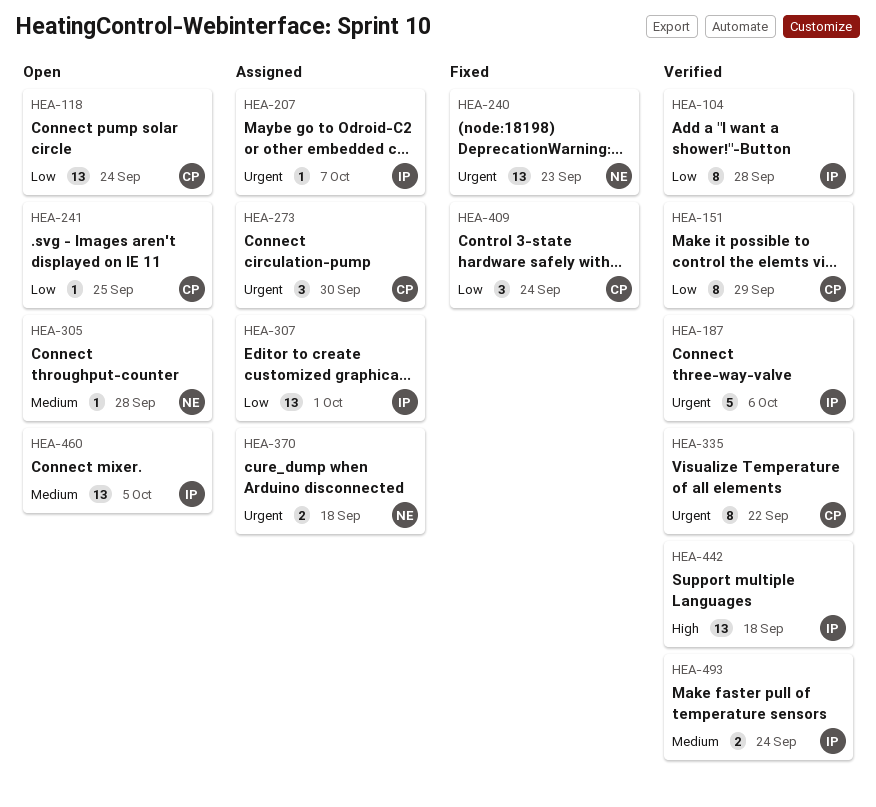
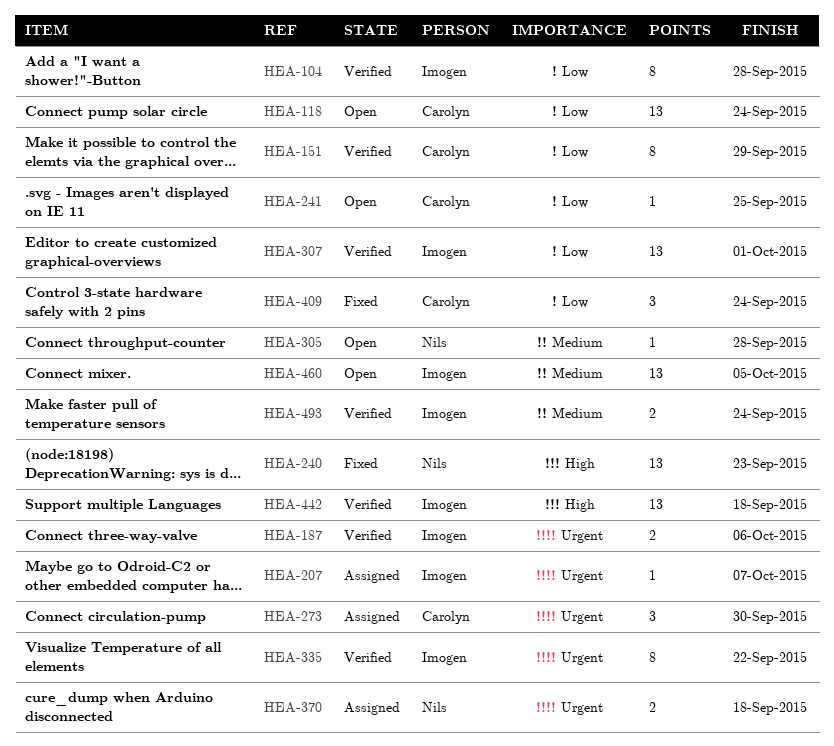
HEA-187, estimate: 5 -> 2
HEA-240, priority: Urgent -> High
HEA-307, status: Assigned -> Verified
HEA-335, owner: Carolyn -> Imogen

